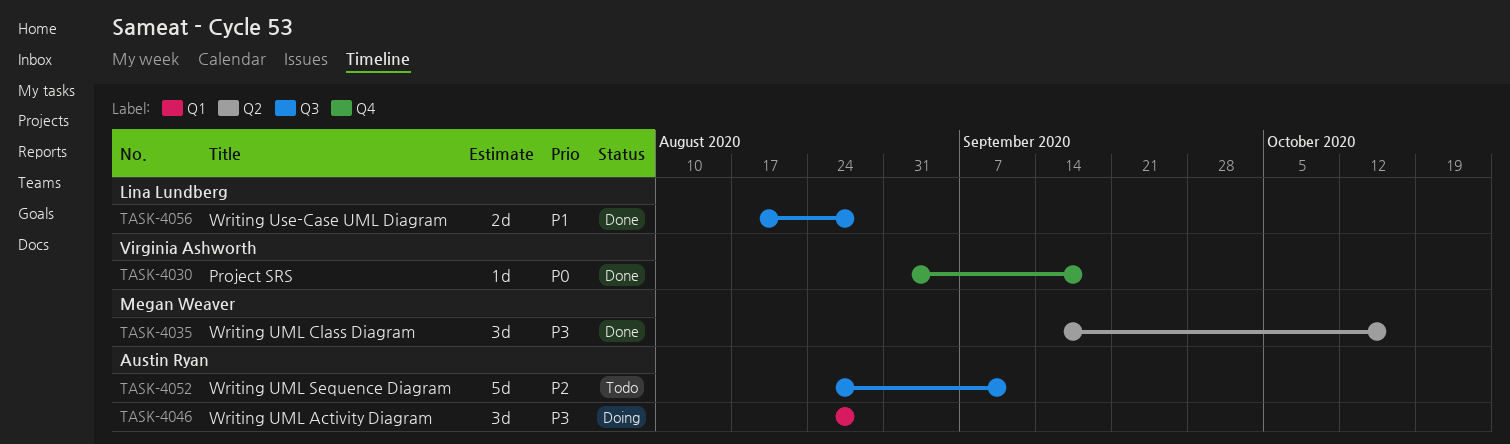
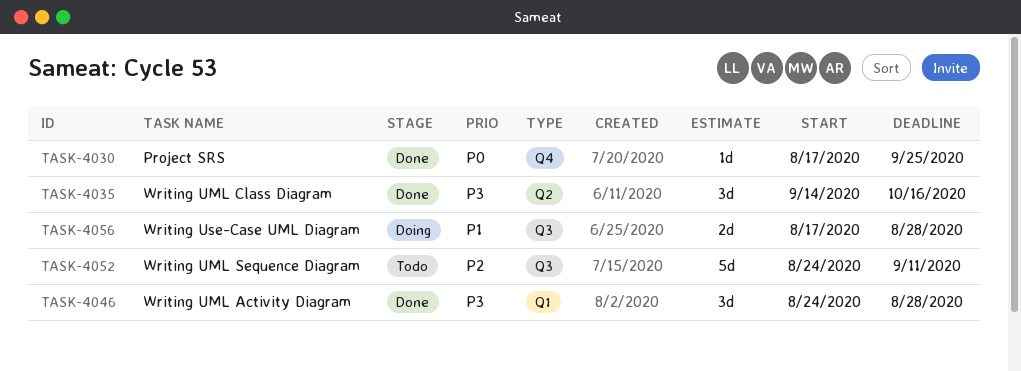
TASK-4030, start: Aug 31 -> Aug 17
TASK-4030, due: Sep 18 -> Sep 25
TASK-4046, status: Doing -> Done
TASK-4056, status: Done -> Doing

